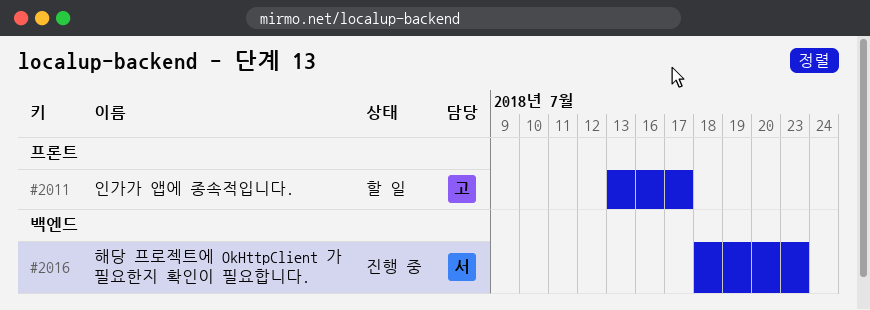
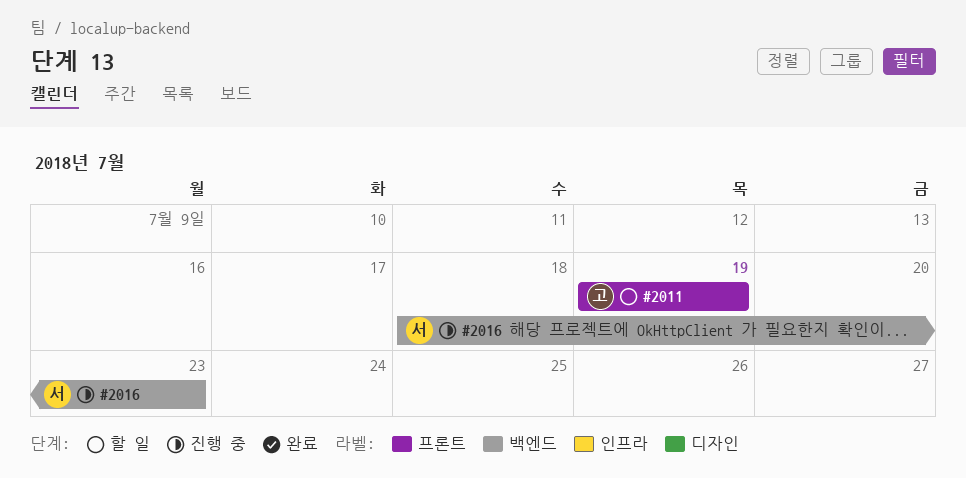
#2011, start: Jul 13 -> Jul 19
#2011, due: Jul 17 -> Jul 19

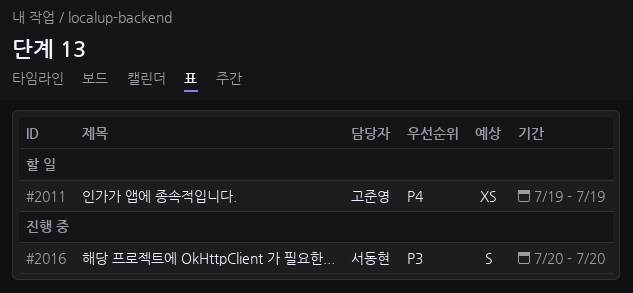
#2016, start: Jul 18 -> Jul 20
#2016, due: Jul 23 -> Jul 20

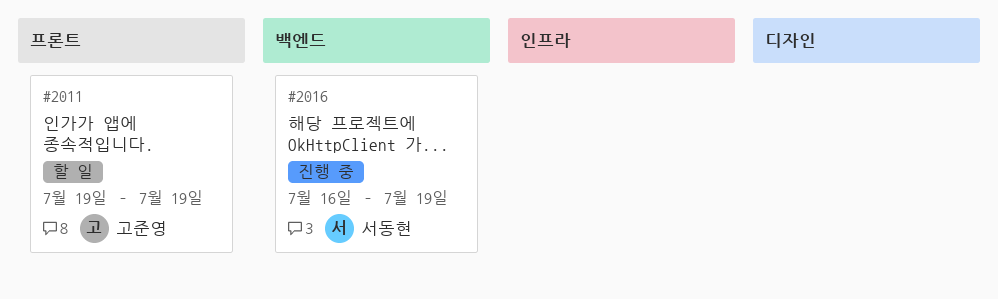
#2016, start: Jul 20 -> Jul 16
#2016, due: Jul 20 -> Jul 19

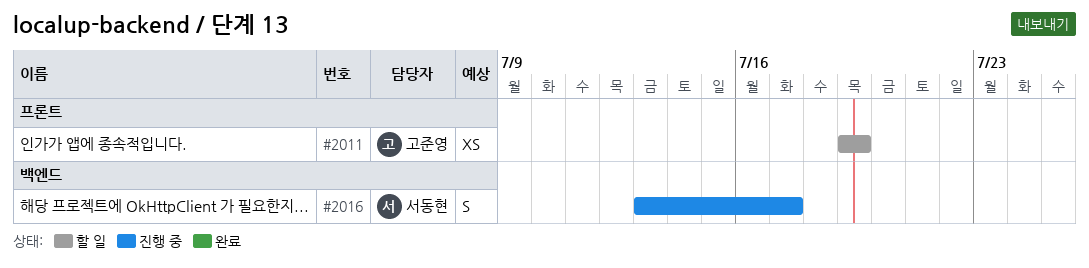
#2016, start: Jul 16 -> Jul 13
#2016, due: Jul 19 -> Jul 17

